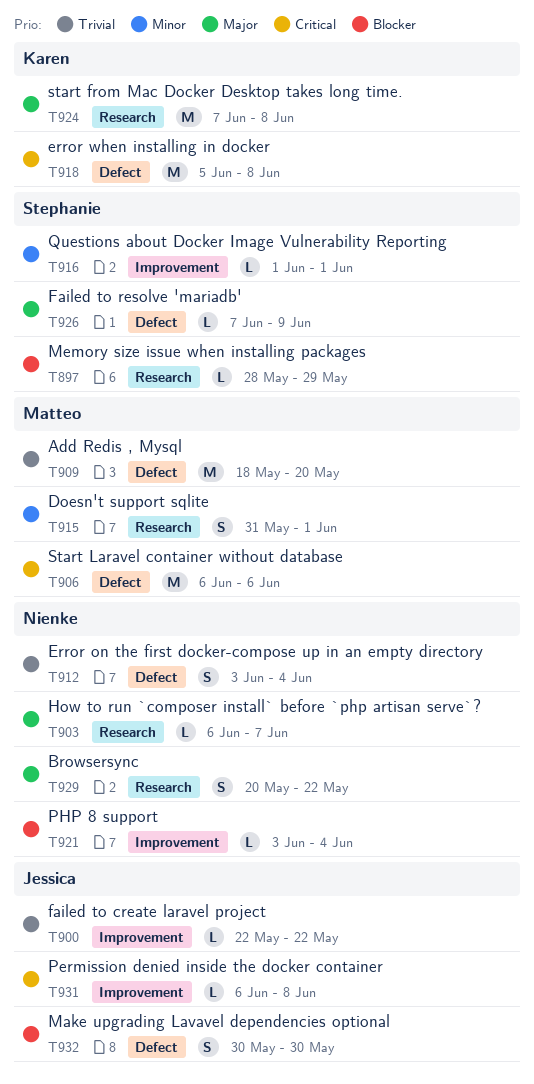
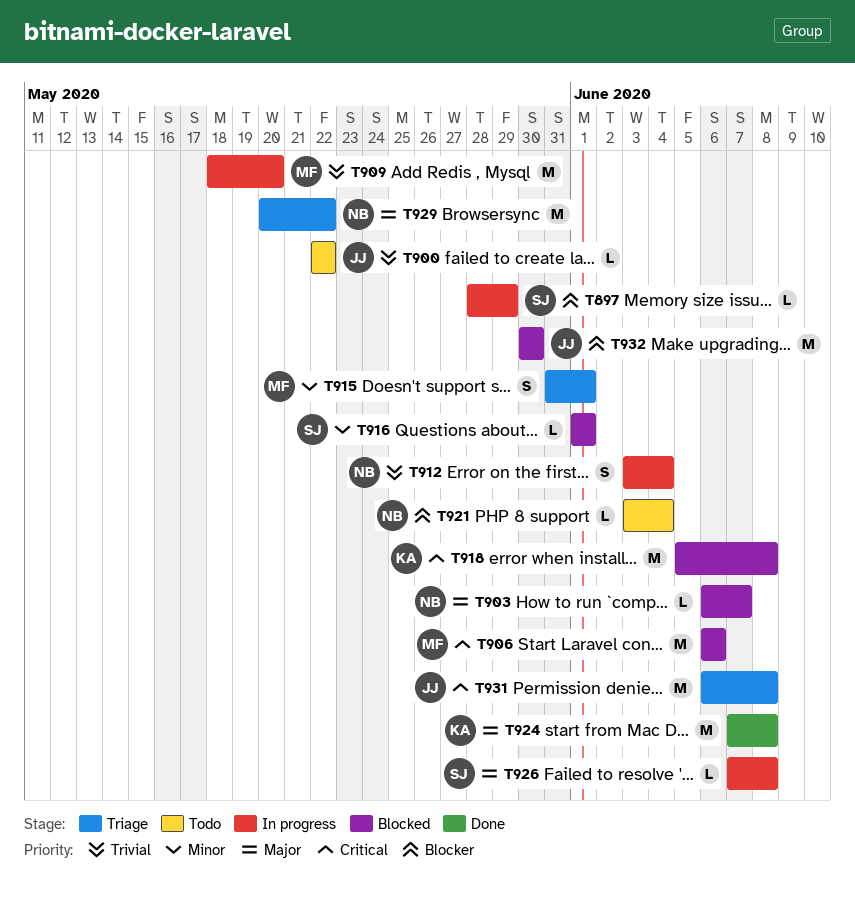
T926, due: Jun 9 -> Jun 8
T929, estimate: S -> M
T931, estimate: L -> M
T932, estimate: S -> M

